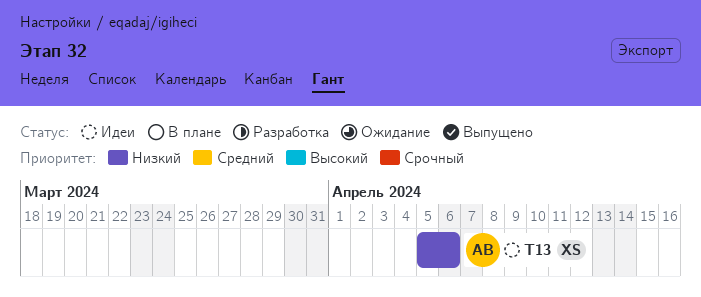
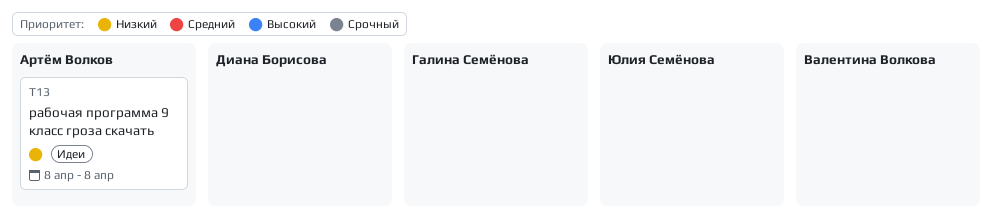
T13, start: Apr 5 -> Apr 8
T13, due: Apr 6 -> Apr 8

